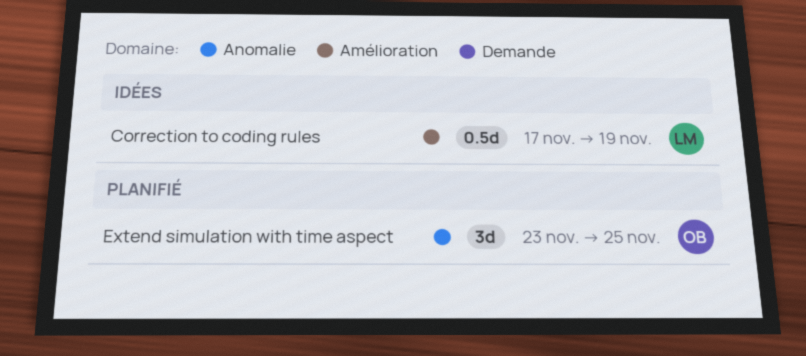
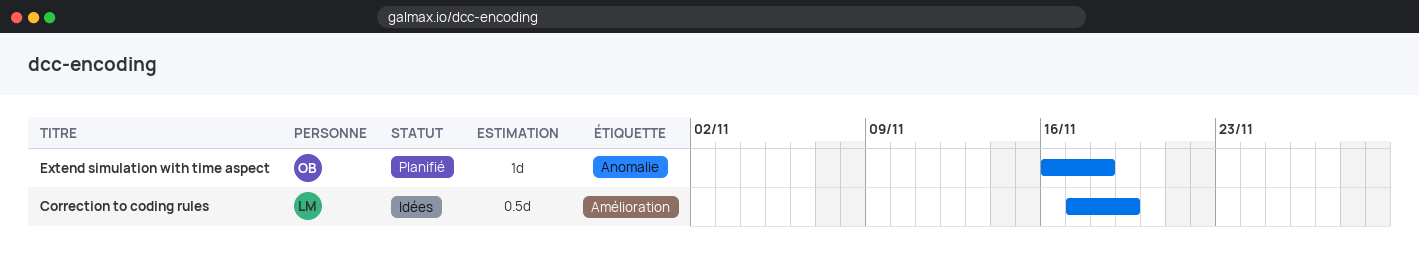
Extend simulation with time aspect, estimate: 3d -> 1d
Extend simulation with time aspect, start: Nov 23 -> Nov 16
Extend simulation with time aspect, due: Nov 25 -> Nov 18

